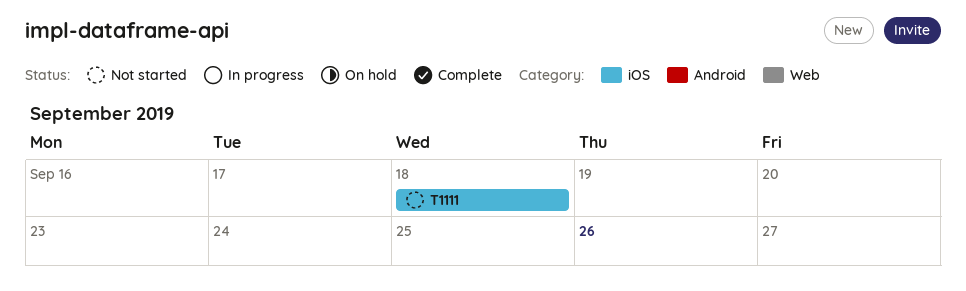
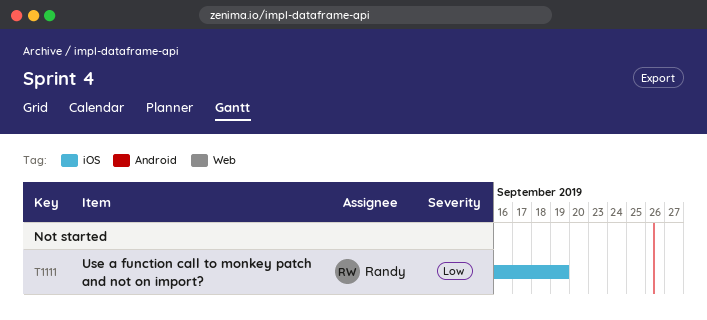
T1111, start: Sep 18 -> Sep 16
T1111, due: Sep 18 -> Sep 19

